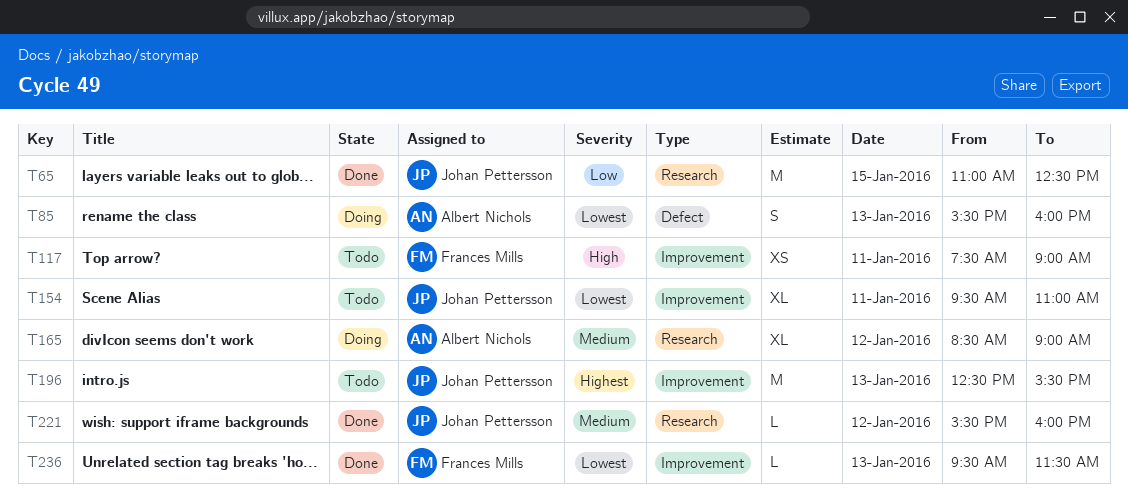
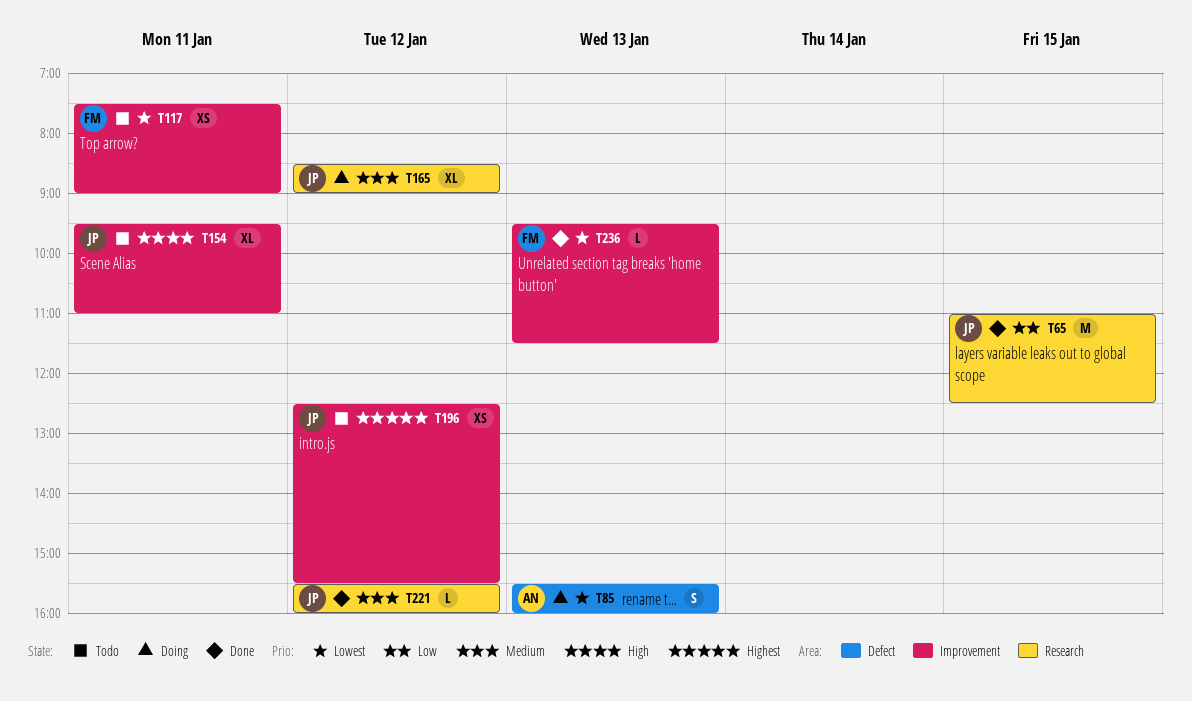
T117, priority: High -> Lowest
T154, priority: Lowest -> High
T165, owner: Albert Nichols -> Johan Pettersson
T196, estimate: M -> XS
T196, day: Jan 13 -> Jan 12

